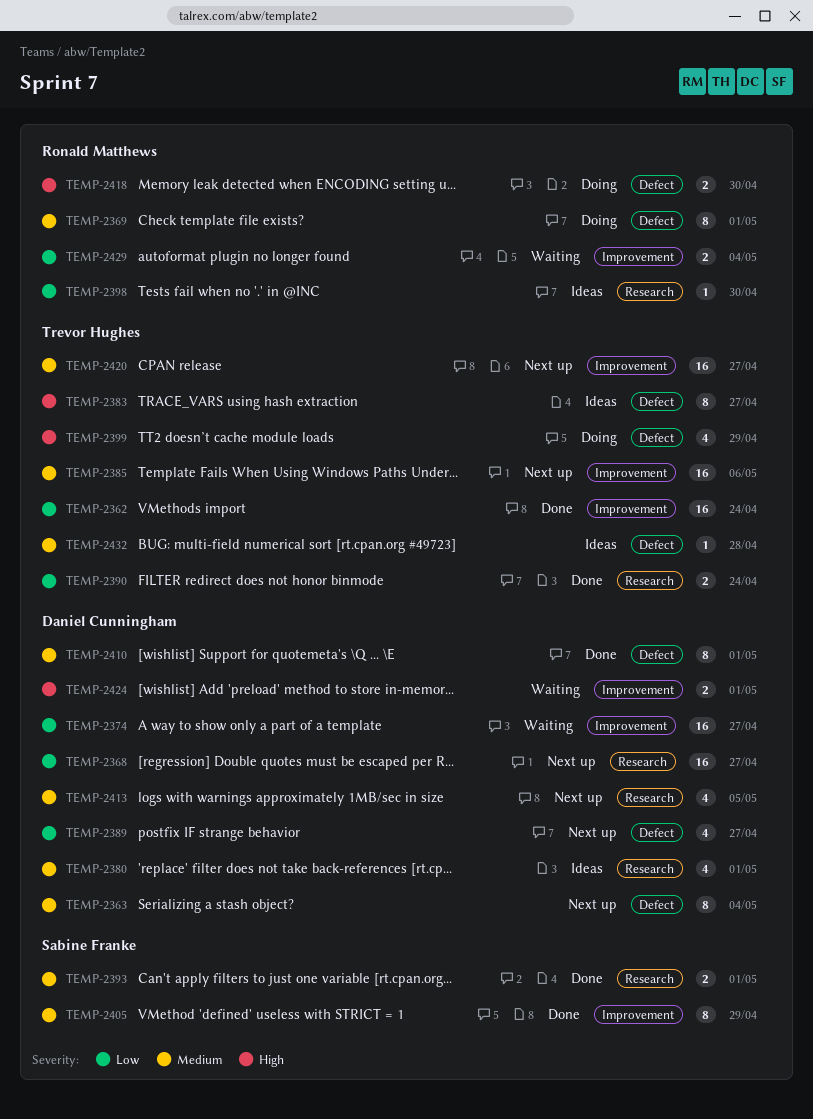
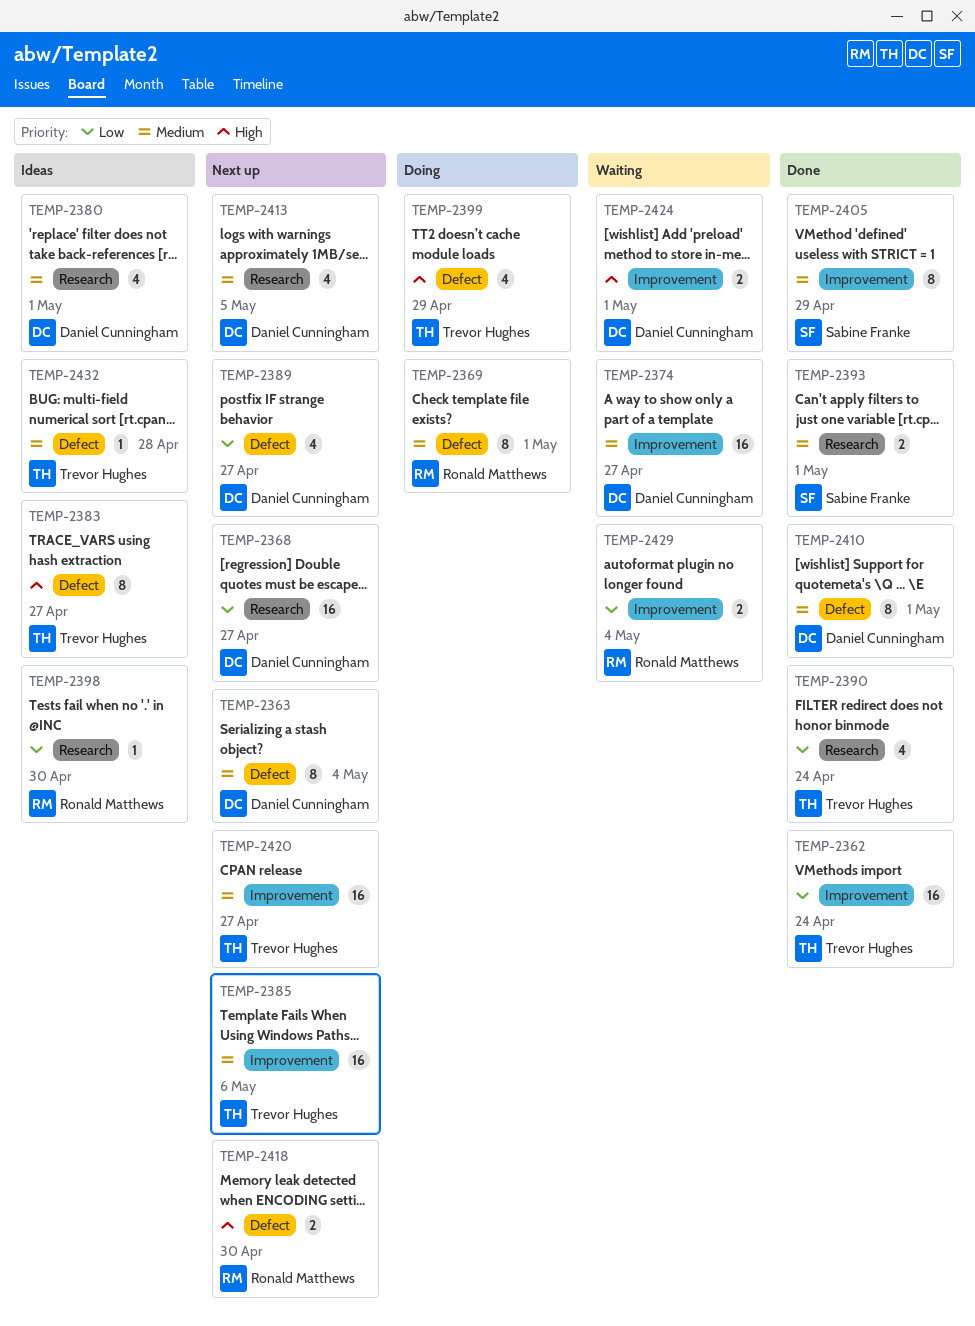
TEMP-2374, priority: Low -> Medium
TEMP-2390, estimate: 2 -> 4
TEMP-2418, status: Doing -> Next up

